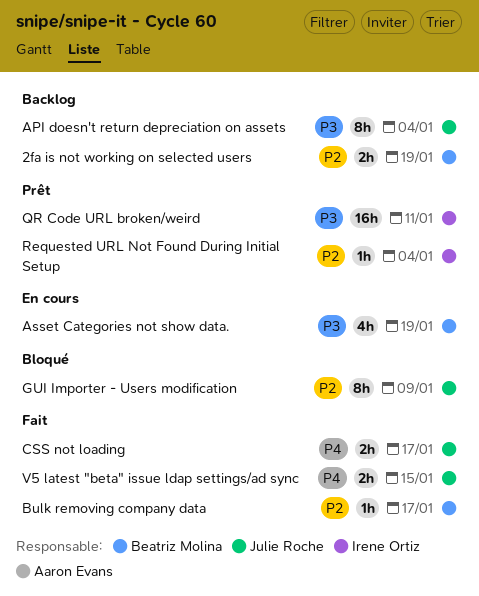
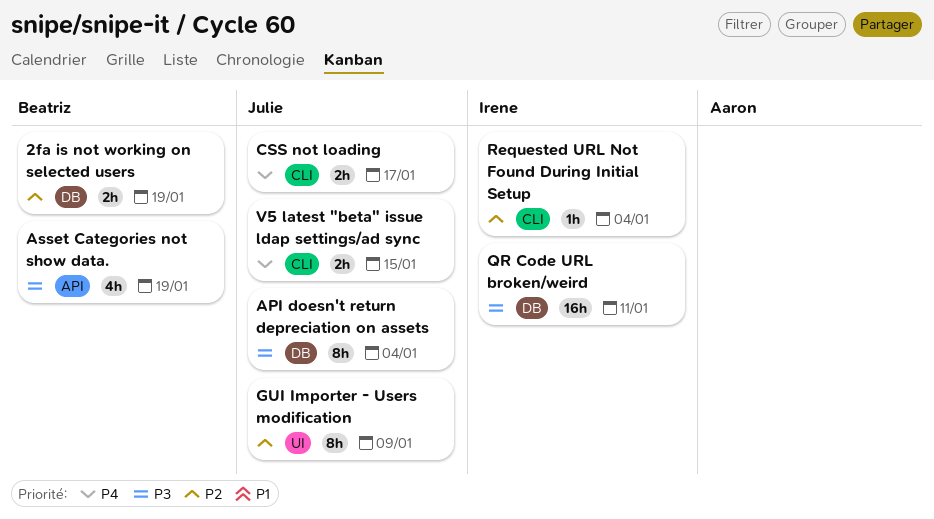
Bulk removing company data: present -> none

